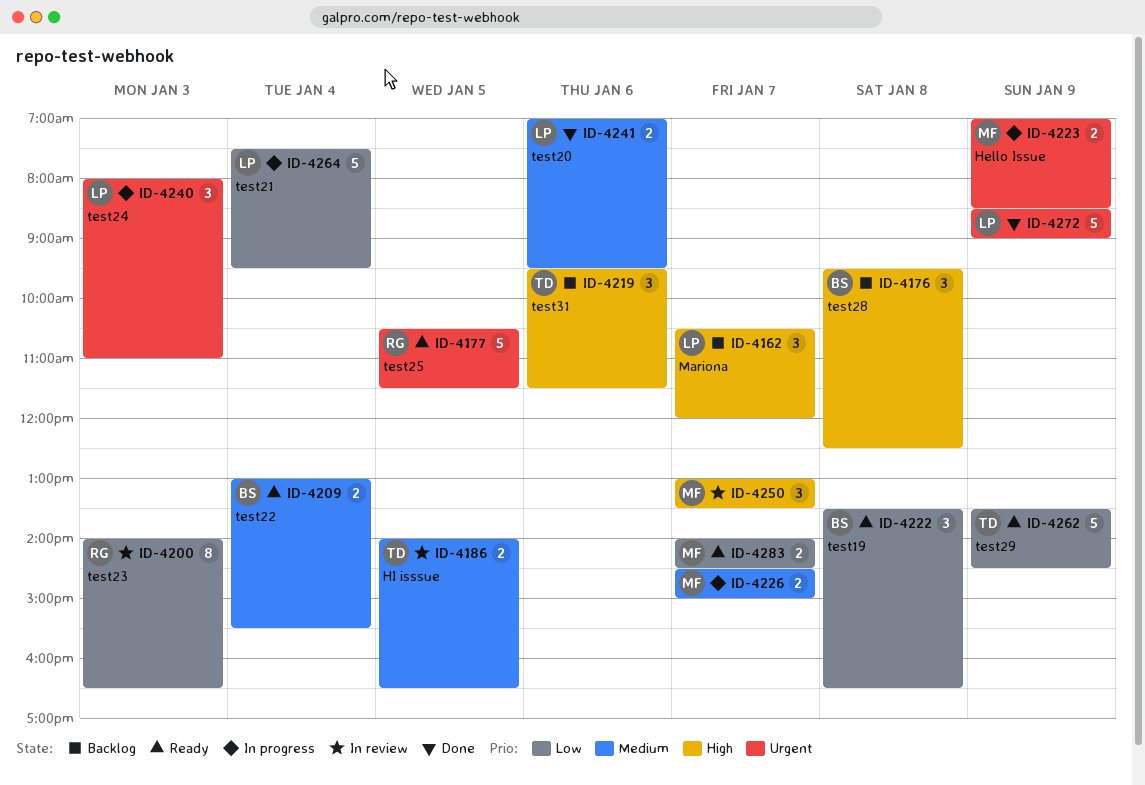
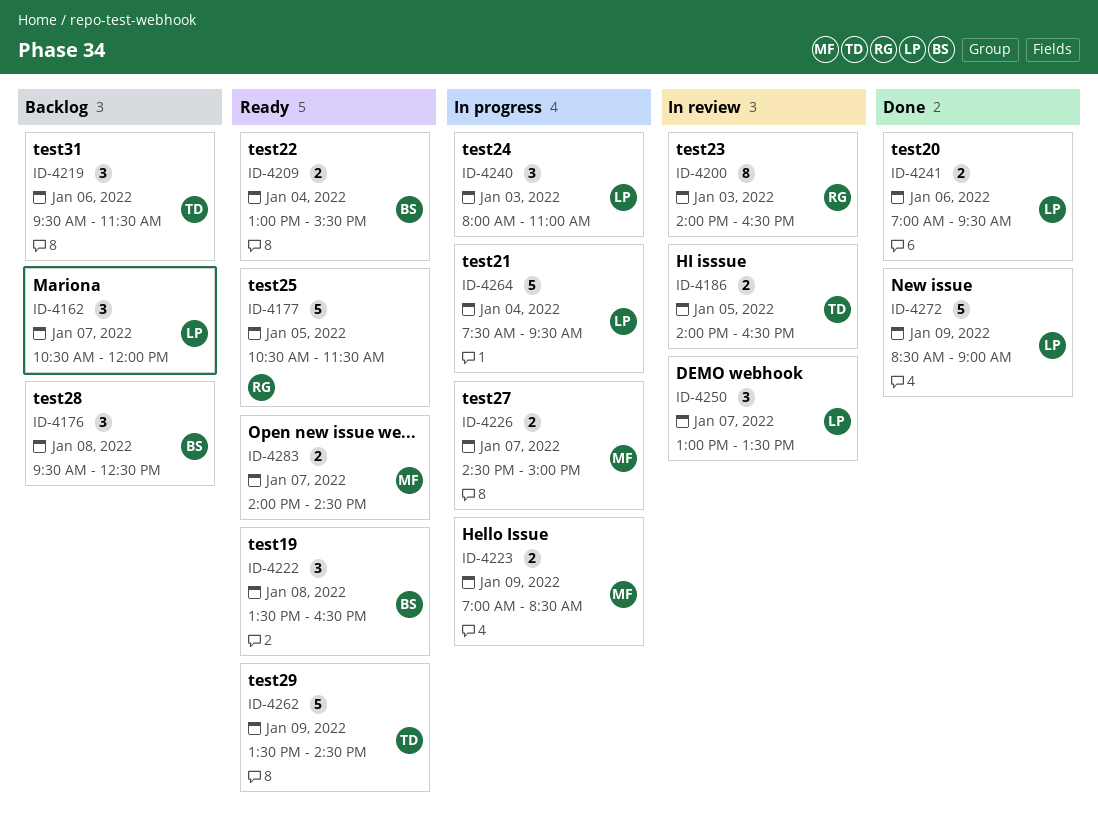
ID-4250, owner: MF -> LP

